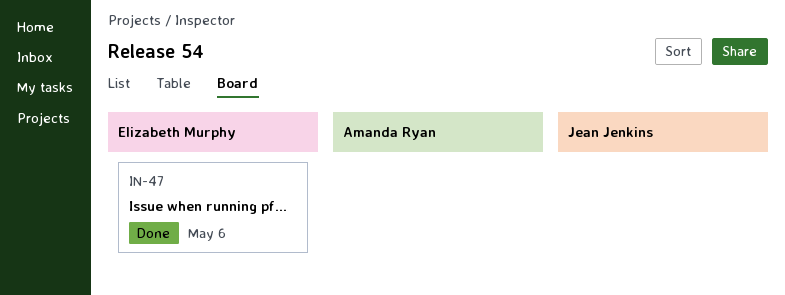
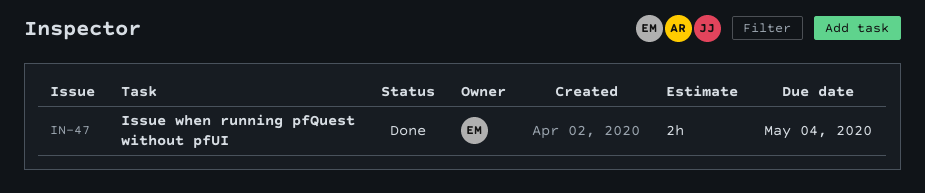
IN-47, due: May 6 -> May 4

